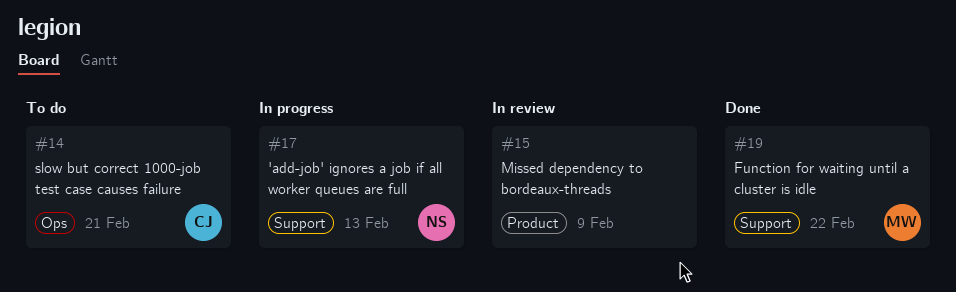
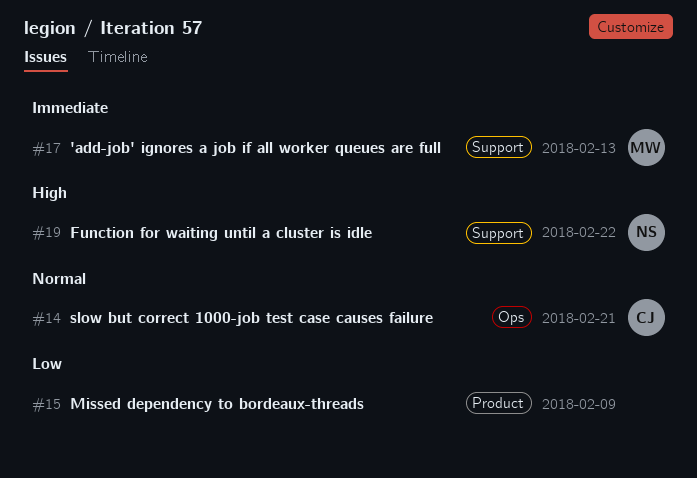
#17, owner: NS -> MW
#19, owner: MW -> NS

